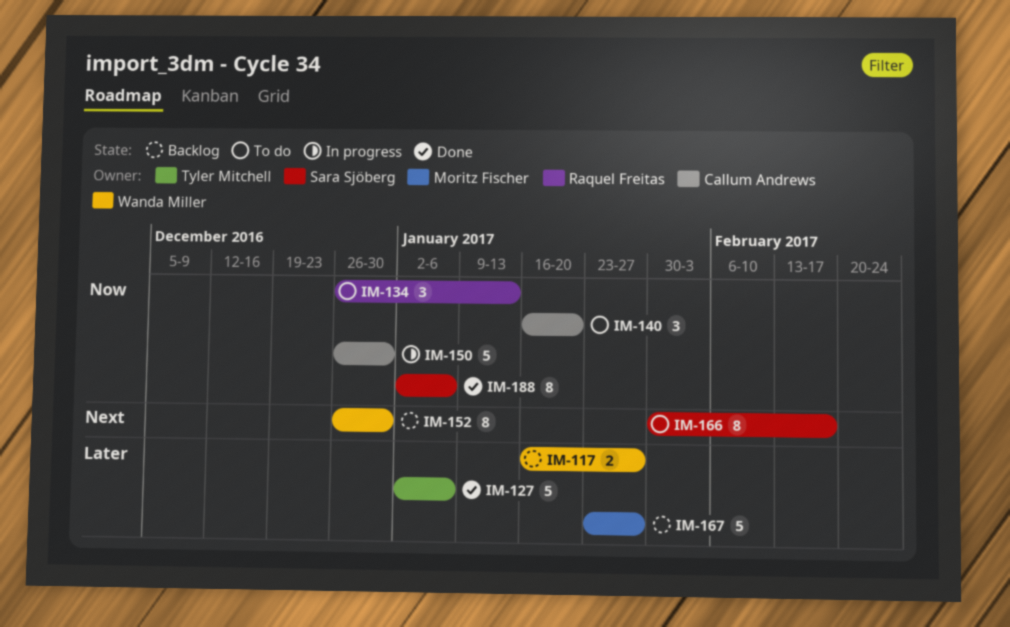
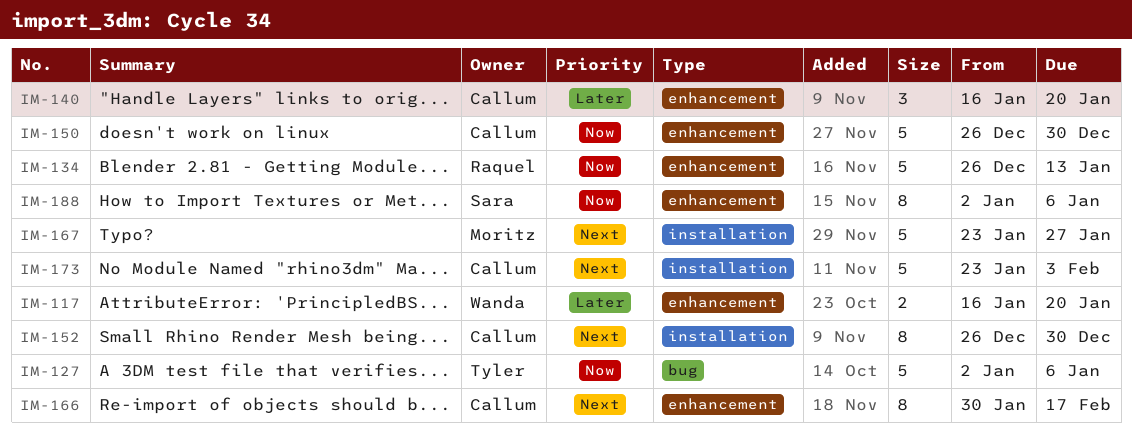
IM-117, due: Jan 27 -> Jan 20
IM-127, priority: Later -> Now
IM-134, estimate: 3 -> 5
IM-140, priority: Now -> Later
IM-152, owner: Wanda Miller -> Callum Andrews
IM-166, owner: Sara Sjöberg -> Callum Andrews
IM-167, priority: Later -> Next
IM-173: none -> present

